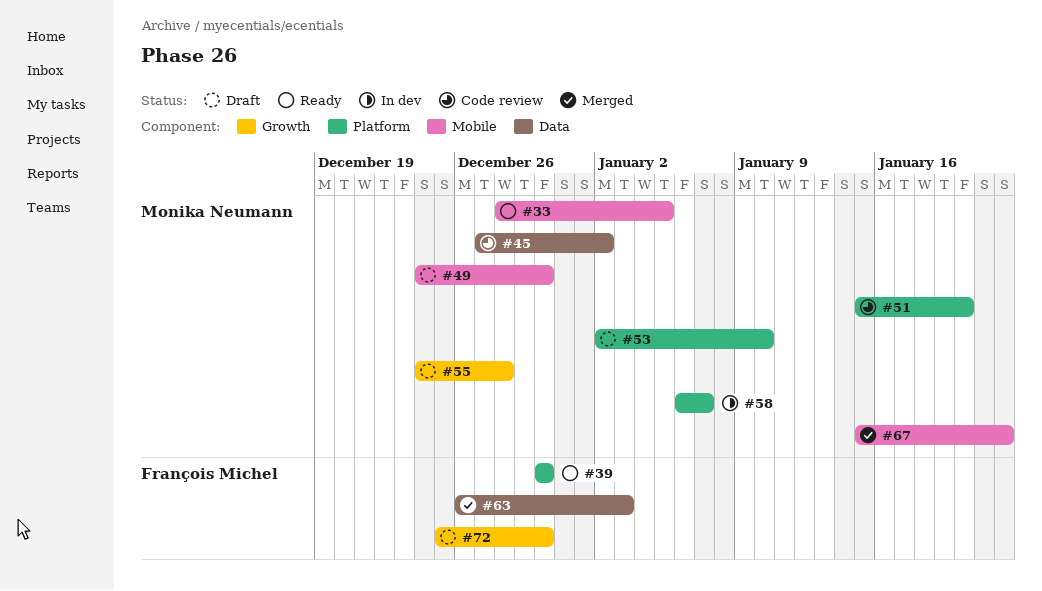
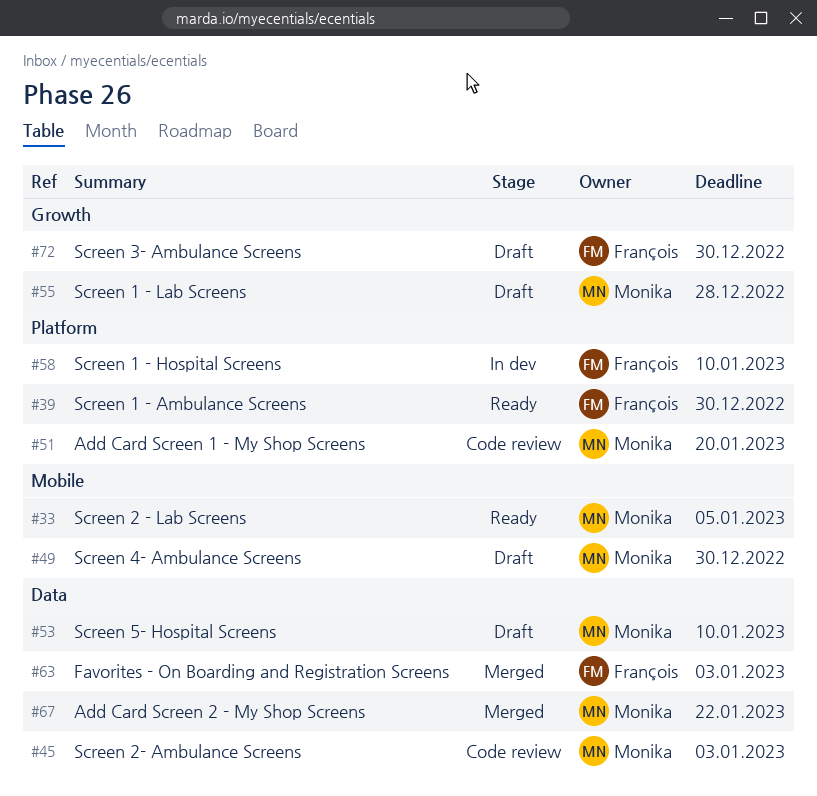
#45, due: Jan 2 -> Jan 3
#53, label: Platform -> Data
#58, owner: Monika Neumann -> François Michel
#58, due: Jan 7 -> Jan 10
#67, label: Mobile -> Data

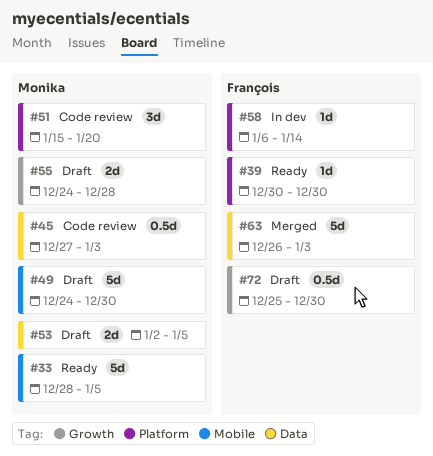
#53, due: Jan 10 -> Jan 5
#58, due: Jan 10 -> Jan 14
#67: present -> none

